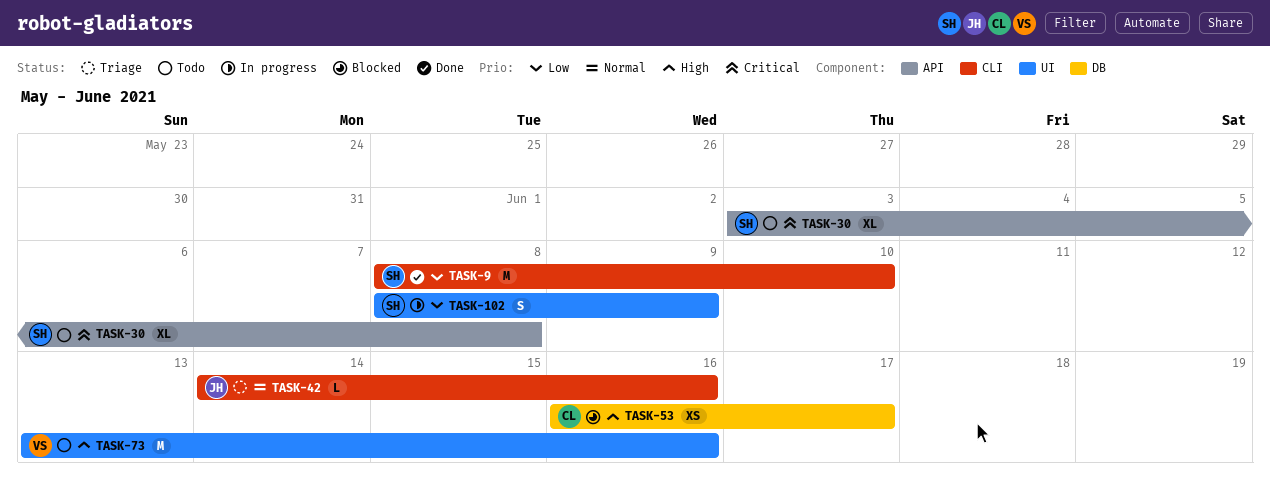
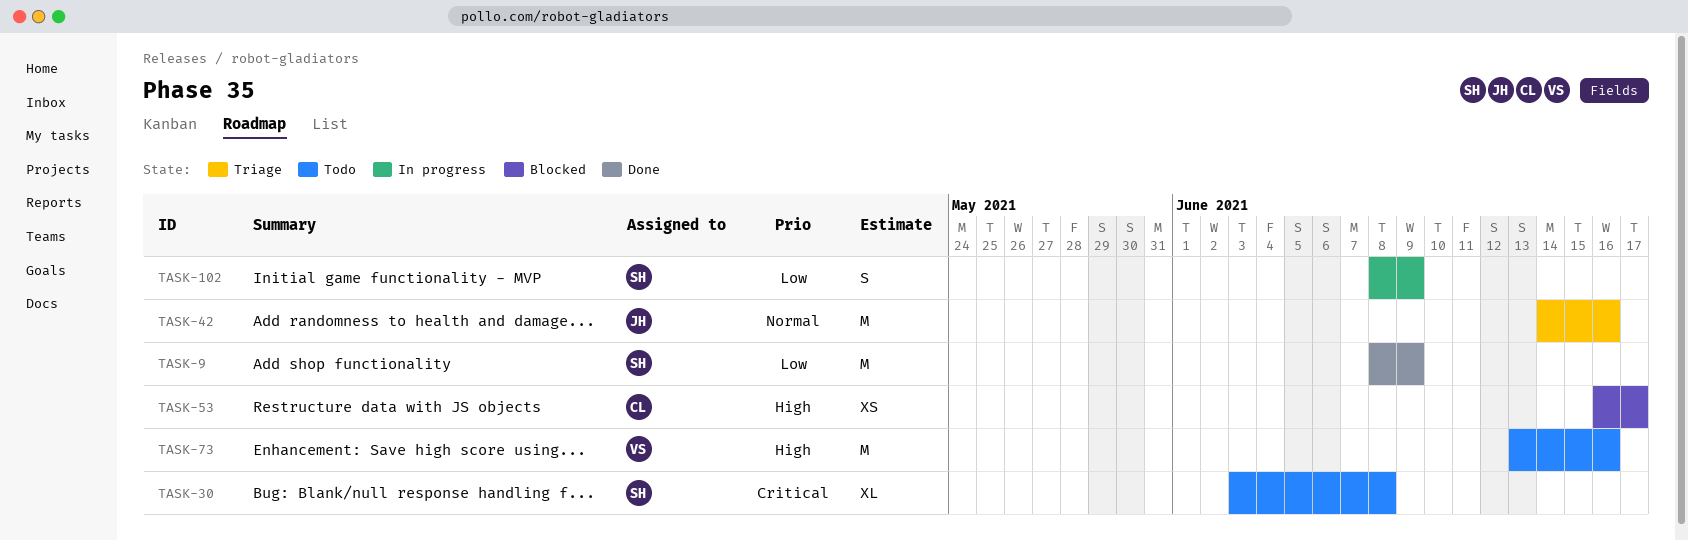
TASK-9, due: Jun 10 -> Jun 9
TASK-42, estimate: L -> M

